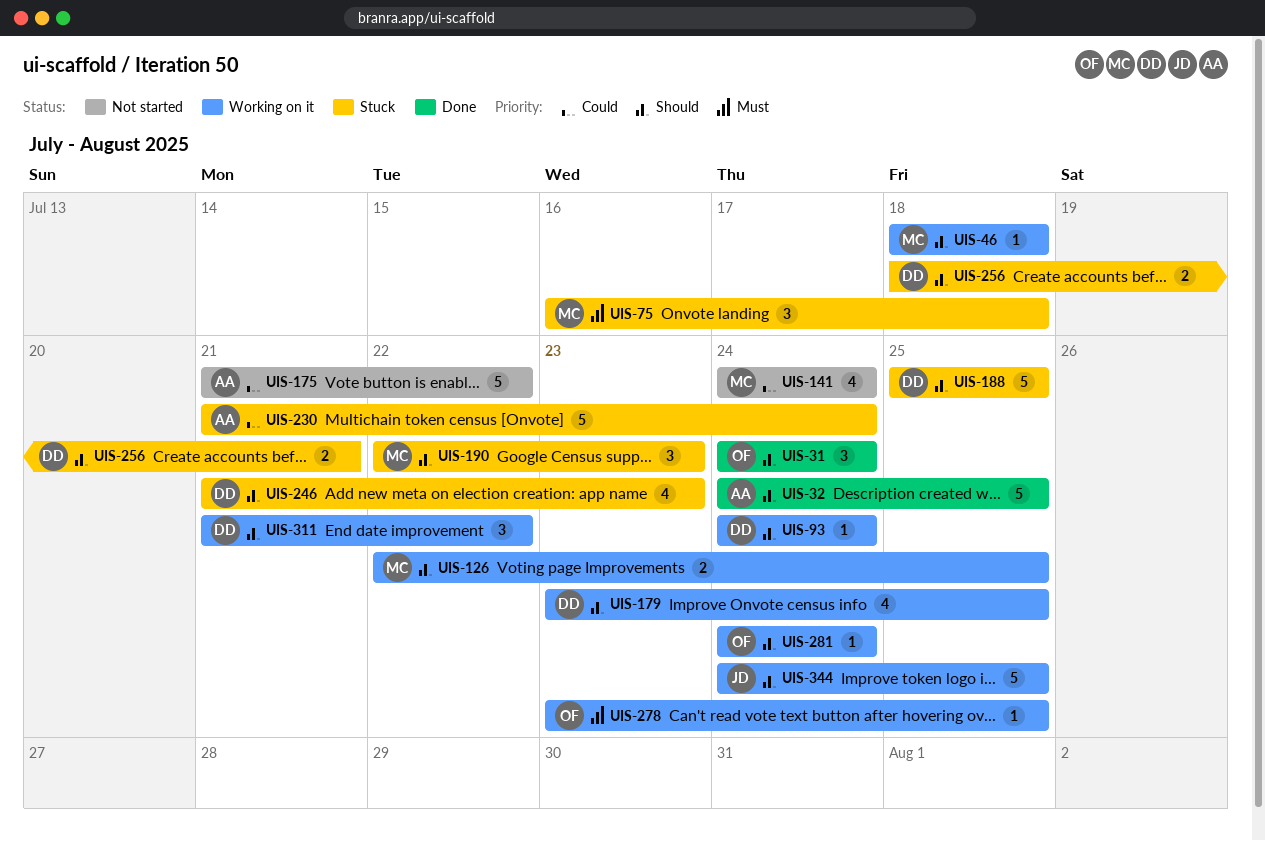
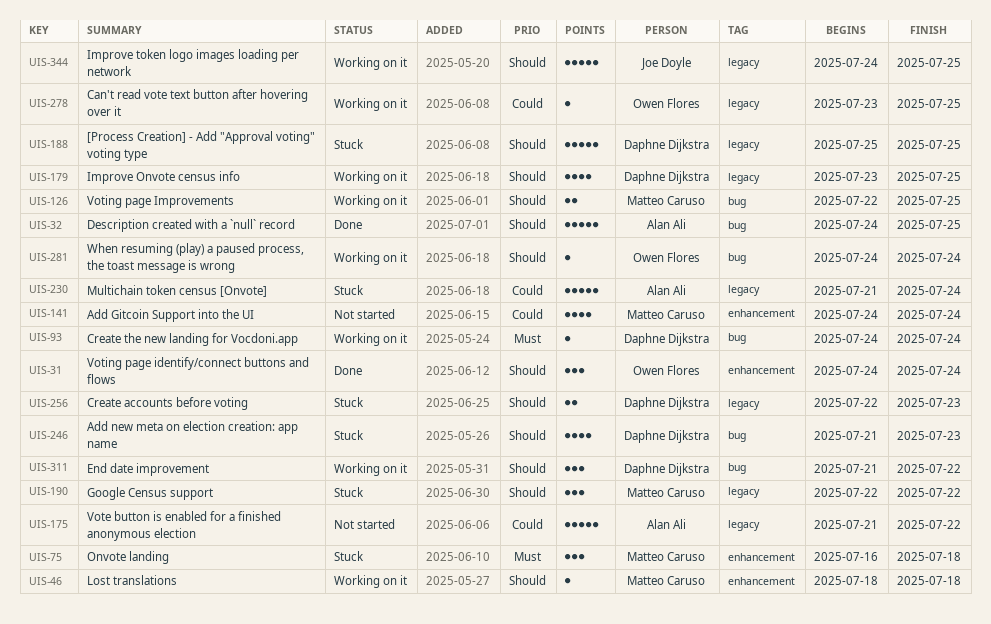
UIS-93, priority: Should -> Must
UIS-190, due: Jul 23 -> Jul 22
UIS-256, start: Jul 18 -> Jul 22
UIS-256, due: Jul 21 -> Jul 23
UIS-278, priority: Must -> Could

